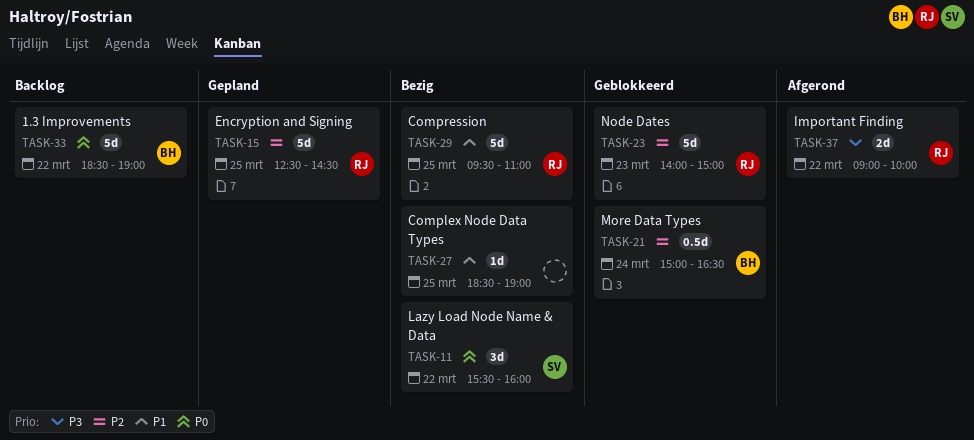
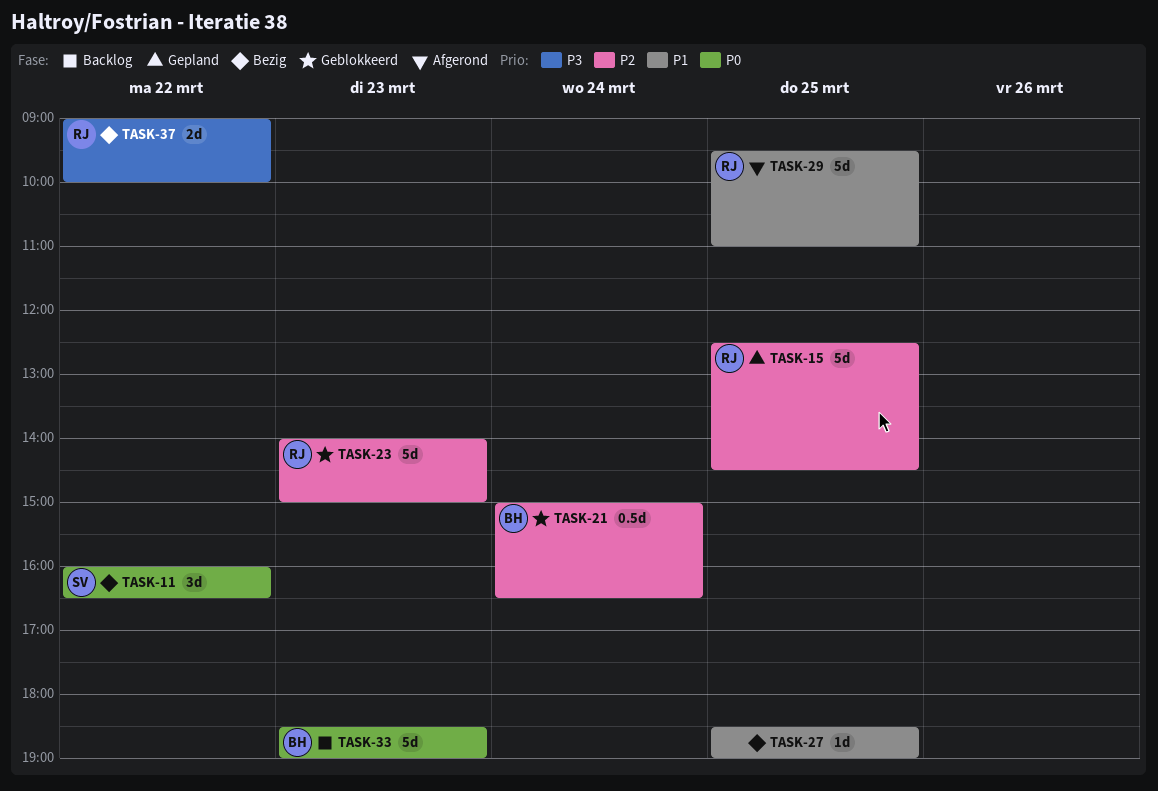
TASK-11, begins: 15:30 -> 16:00
TASK-11, ends: 16:00 -> 16:30
TASK-29, status: Bezig -> Afgerond
TASK-33, day: Mar 22 -> Mar 23
TASK-37, status: Afgerond -> Bezig

